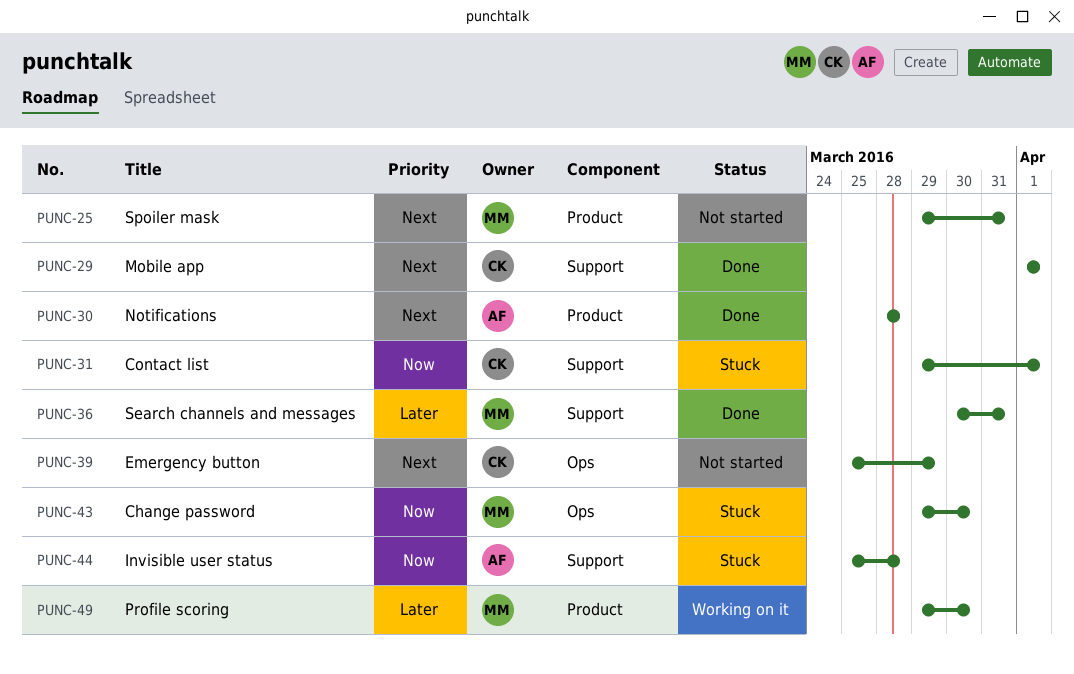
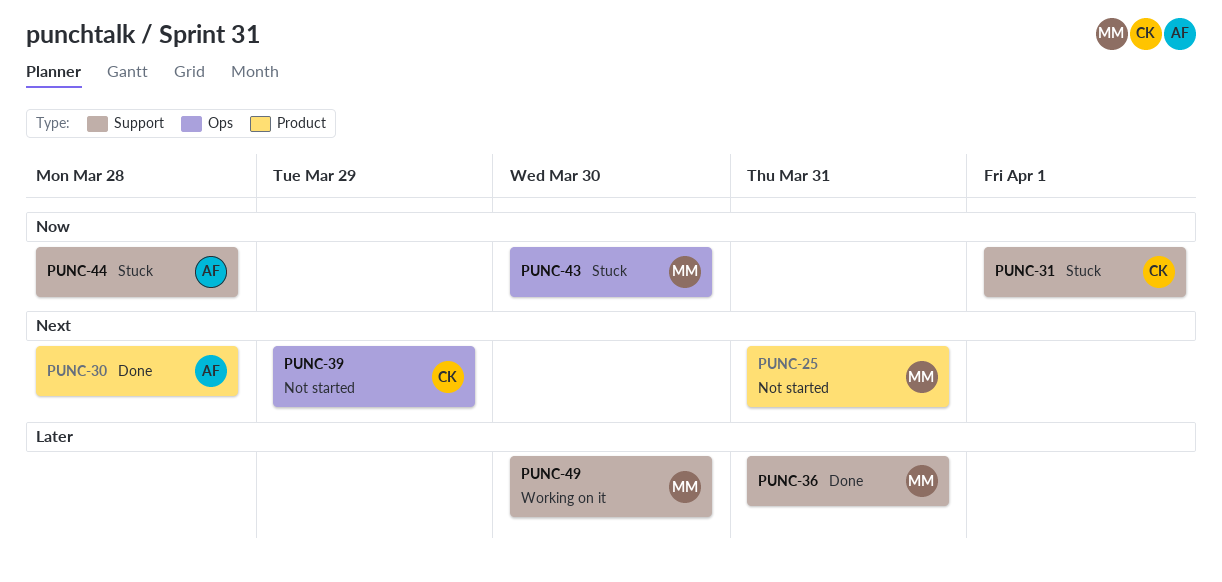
PUNC-29: present -> none
PUNC-49, label: Product -> Support

